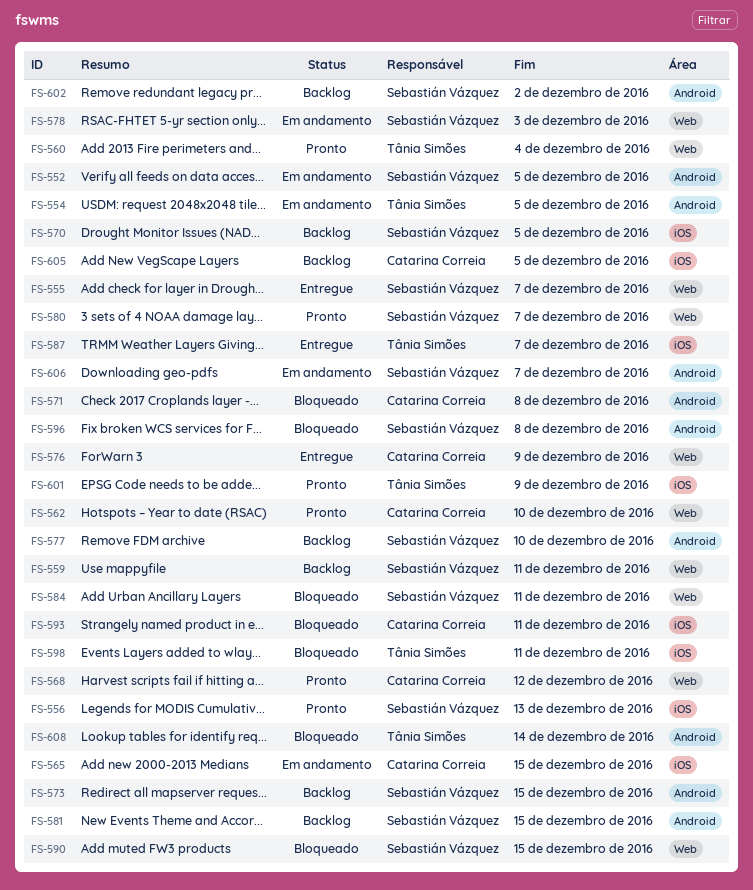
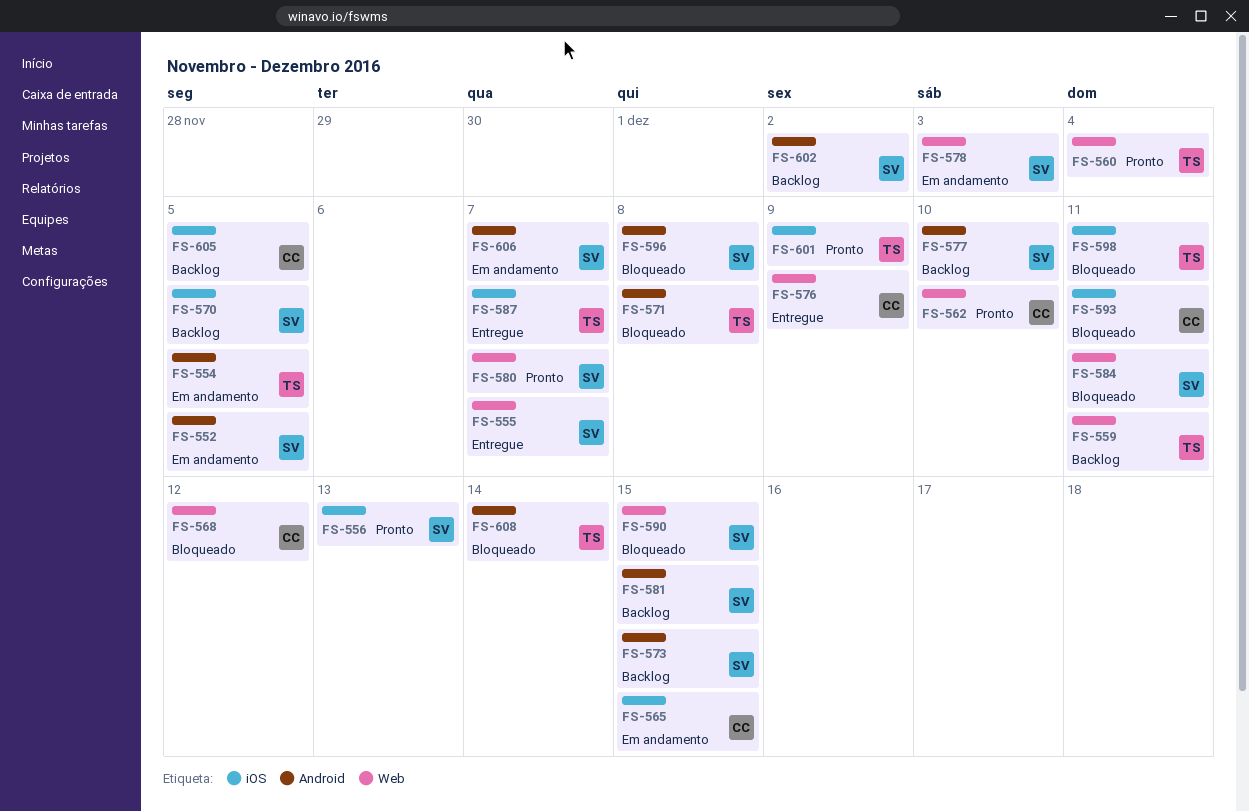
FS-559, owner: Sebastián Vázquez -> Tânia Simões
FS-568, status: Pronto -> Bloqueado
FS-571, owner: Catarina Correia -> Tânia Simões

